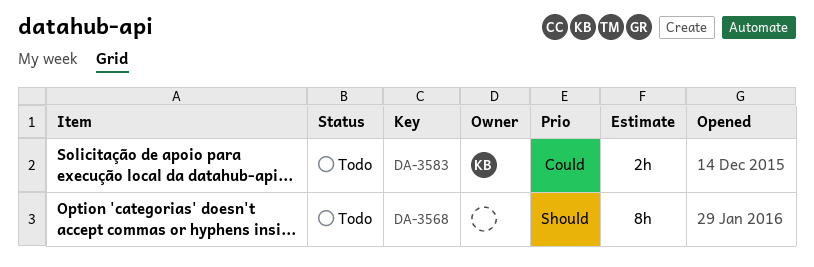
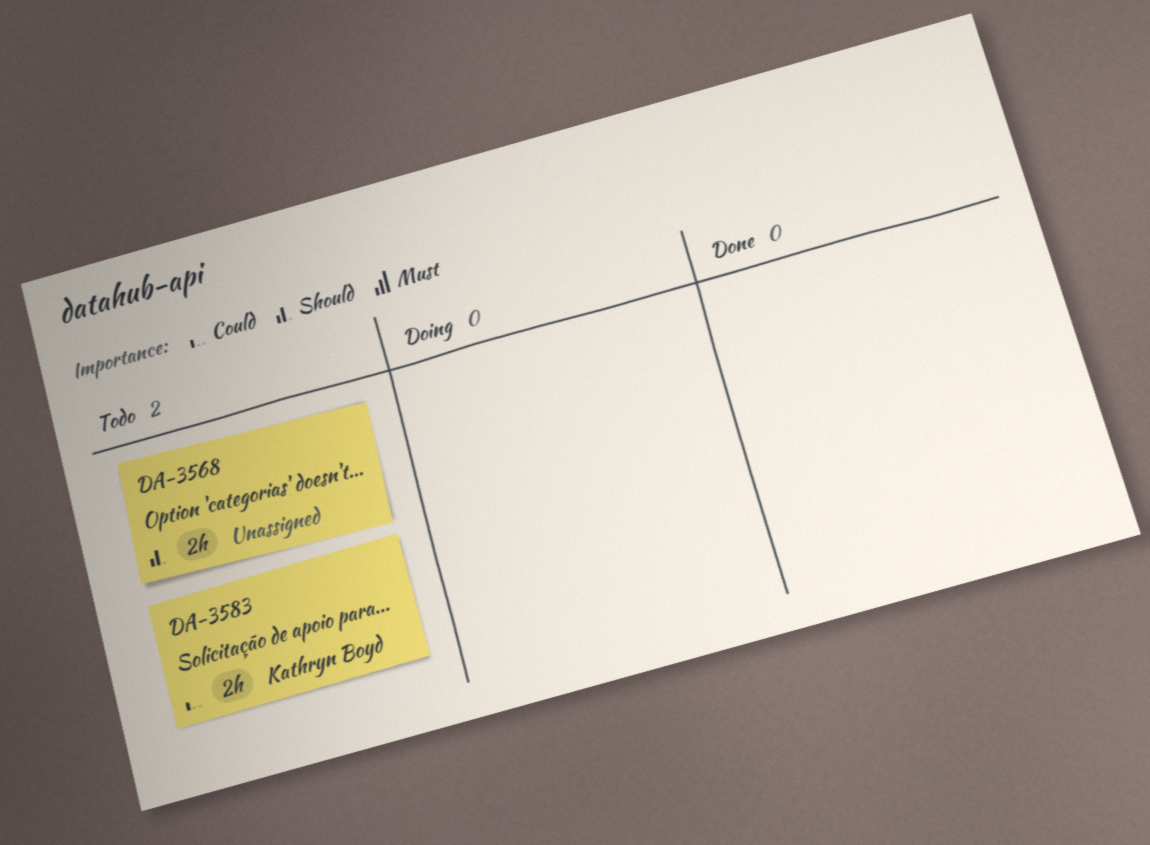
DA-3568, estimate: 8h -> 2h

